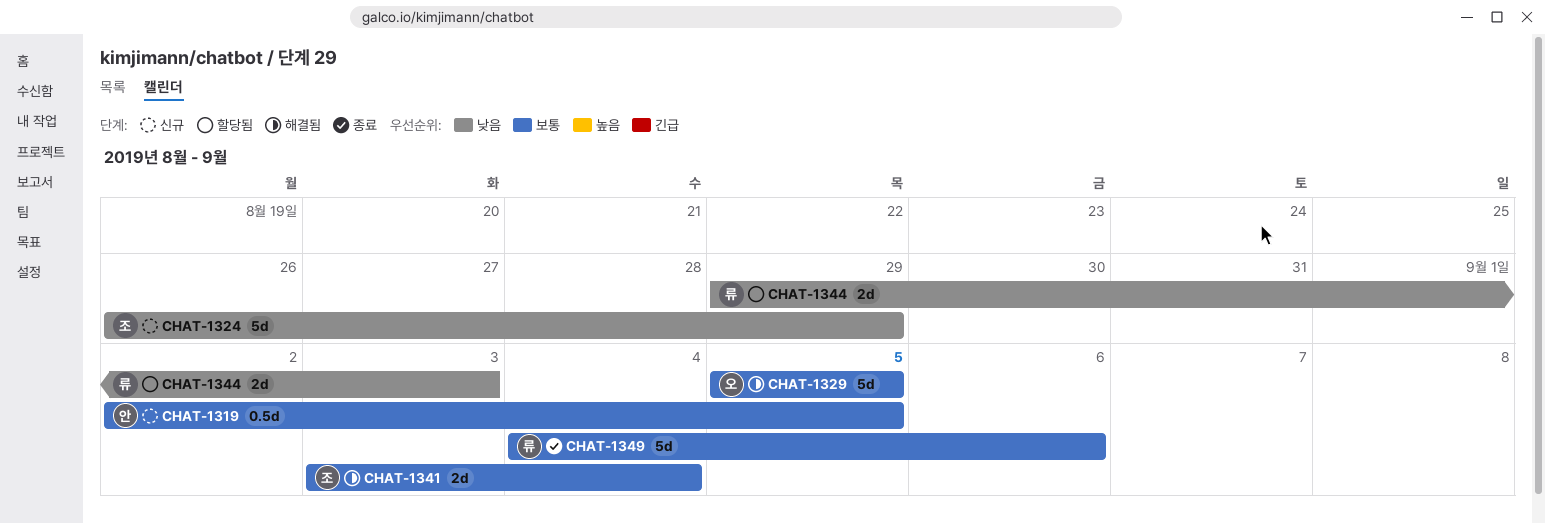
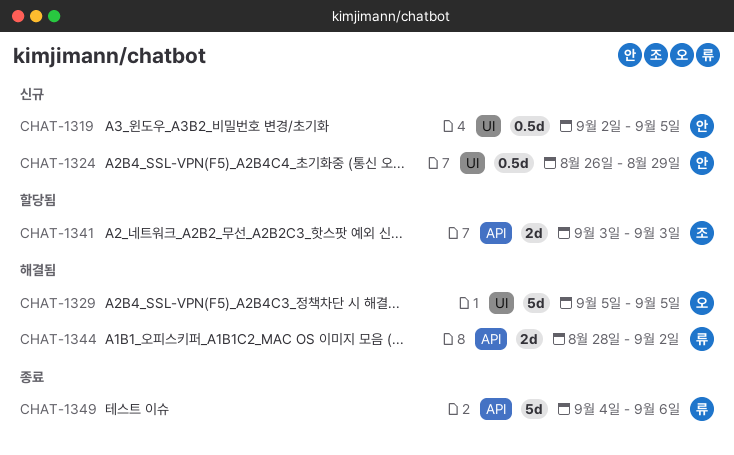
CHAT-1324, owner: 조 -> 안
CHAT-1324, estimate: 5d -> 0.5d
CHAT-1341, status: 해결됨 -> 할당됨
CHAT-1341, due: Sep 4 -> Sep 3
CHAT-1344, status: 할당됨 -> 해결됨
CHAT-1344, start: Aug 29 -> Aug 28
CHAT-1344, due: Sep 3 -> Sep 2

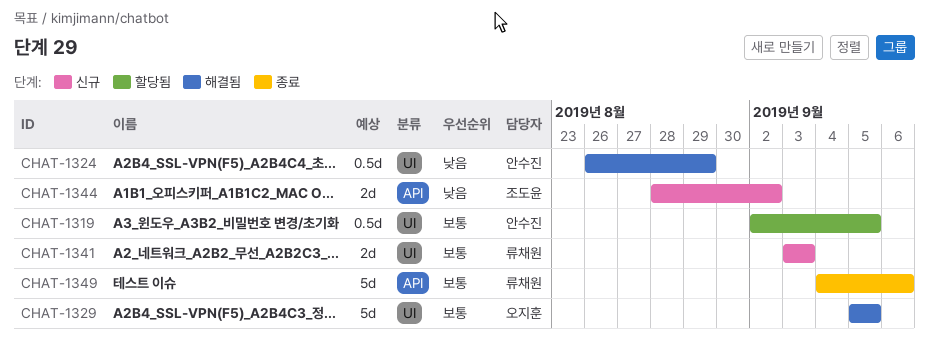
CHAT-1319, status: 신규 -> 할당됨
CHAT-1324, status: 신규 -> 해결됨
CHAT-1341, status: 할당됨 -> 신규
CHAT-1341, owner: 조도윤 -> 류채원
CHAT-1341, label: API -> UI
CHAT-1344, status: 해결됨 -> 신규
CHAT-1344, owner: 류채원 -> 조도윤

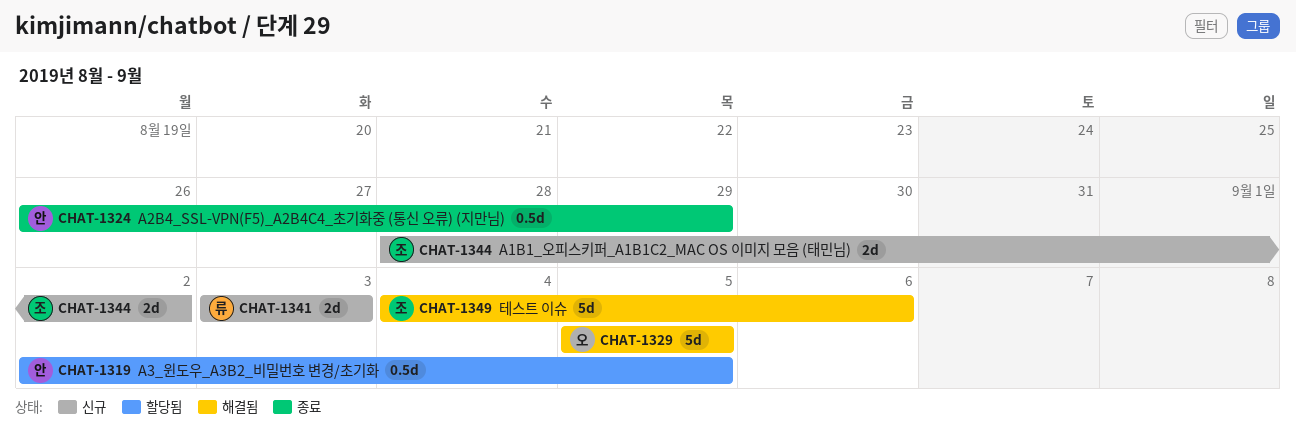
CHAT-1324, status: 해결됨 -> 종료
CHAT-1349, status: 종료 -> 해결됨
CHAT-1349, owner: 류채원 -> 조도윤

